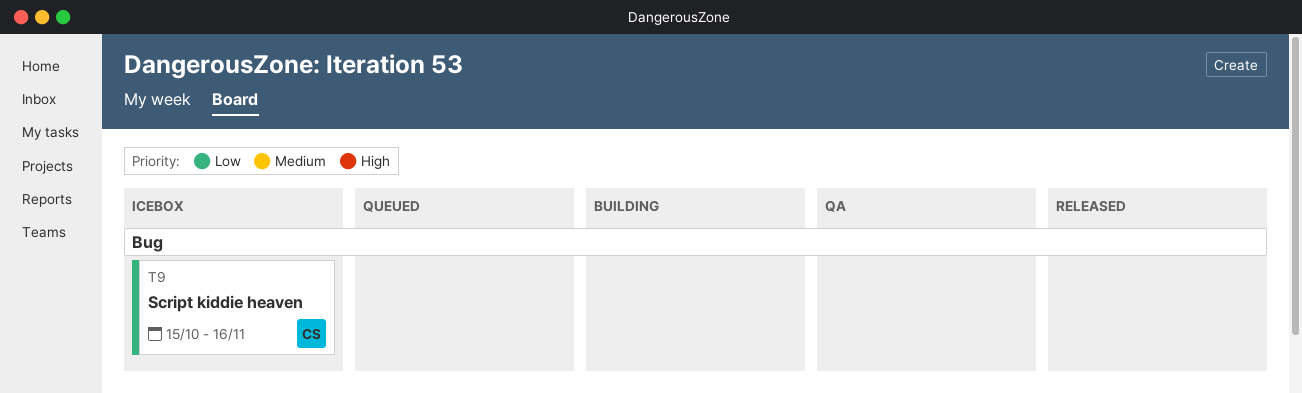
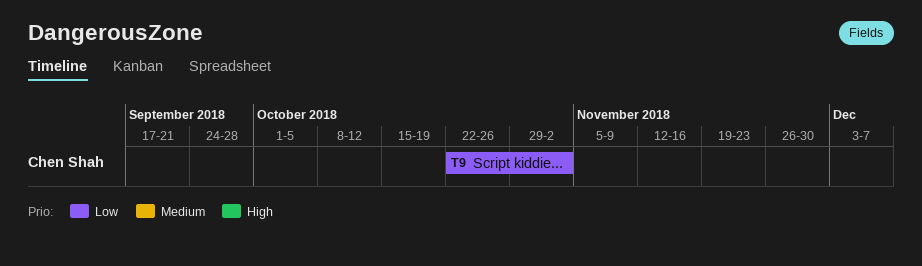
T9, start: Oct 15 -> Oct 22
T9, due: Nov 16 -> Nov 2

